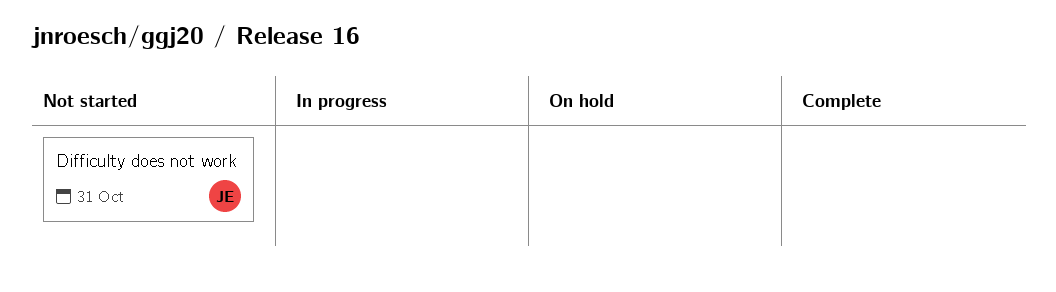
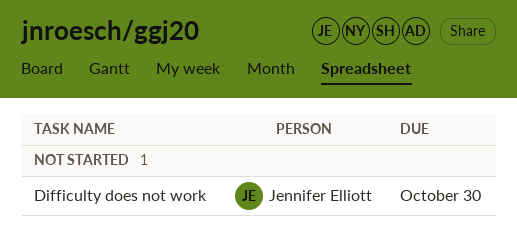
Difficulty does not work, due: Oct 31 -> Oct 30

